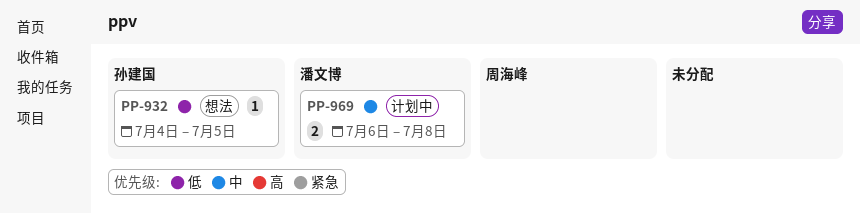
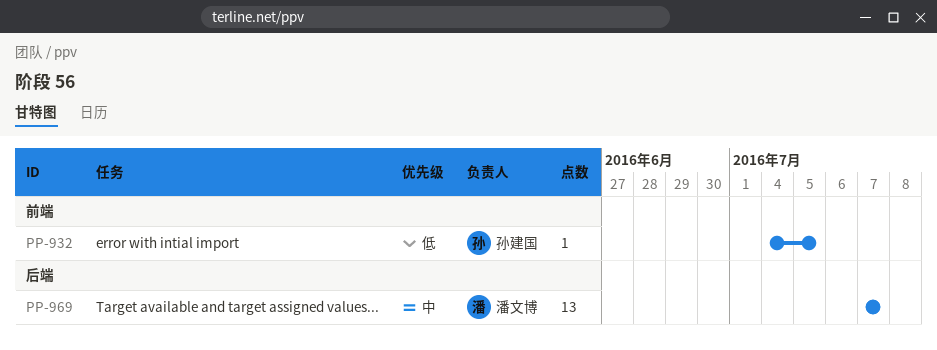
PP-969, estimate: 2 -> 13
PP-969, start: Jul 6 -> Jul 7
PP-969, due: Jul 8 -> Jul 7

